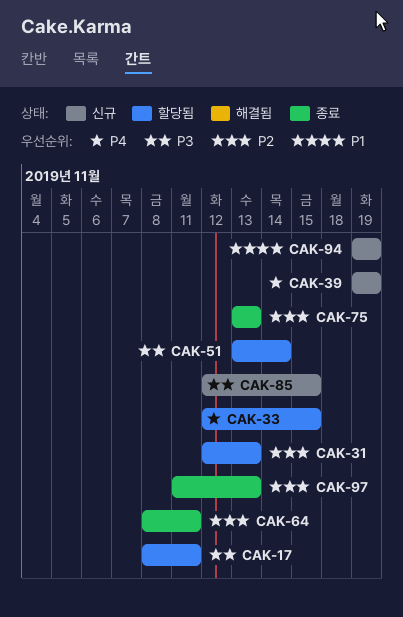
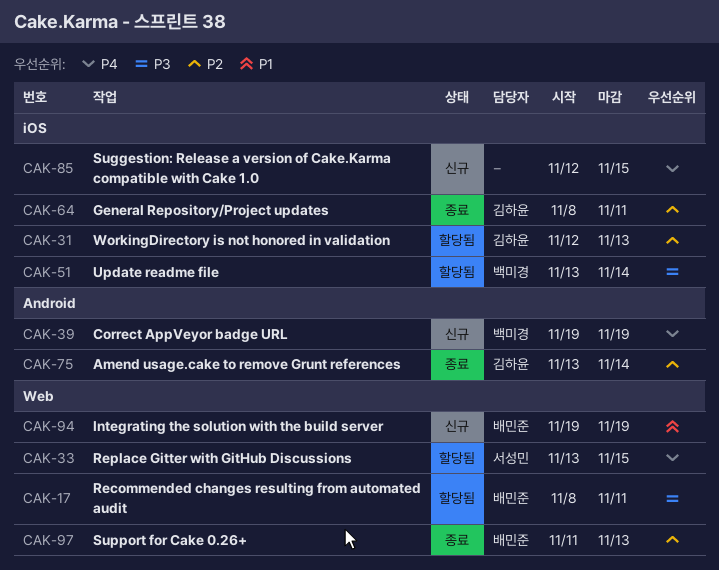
CAK-33, start: Nov 12 -> Nov 13
CAK-75, due: Nov 13 -> Nov 14
CAK-85, priority: P3 -> P4

